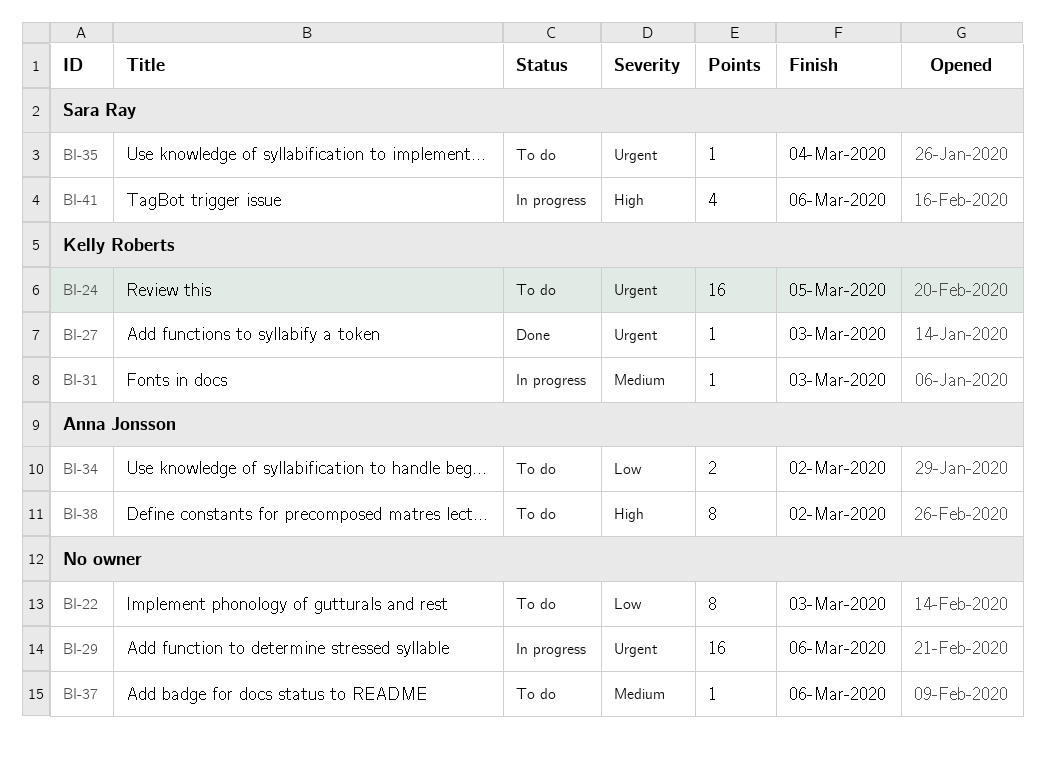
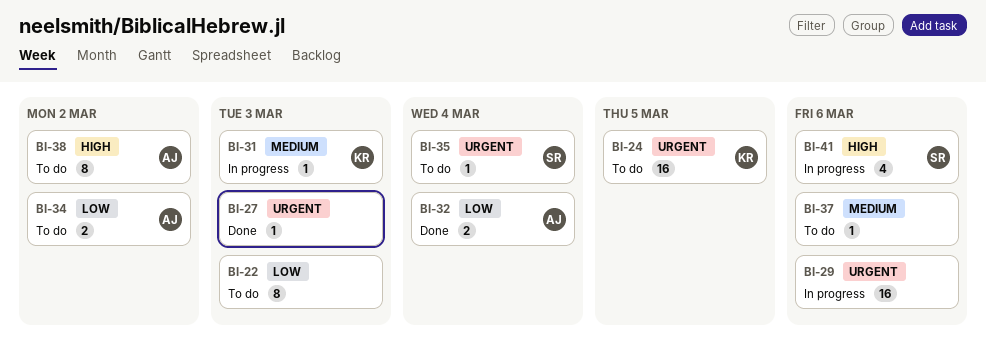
BI-27, owner: Kelly Roberts -> none
BI-32: none -> present

